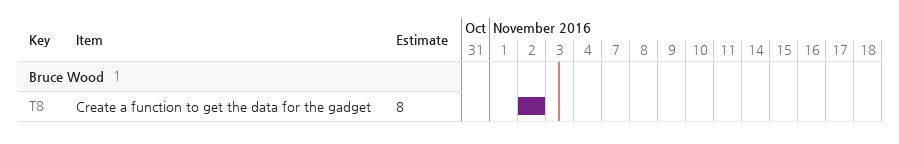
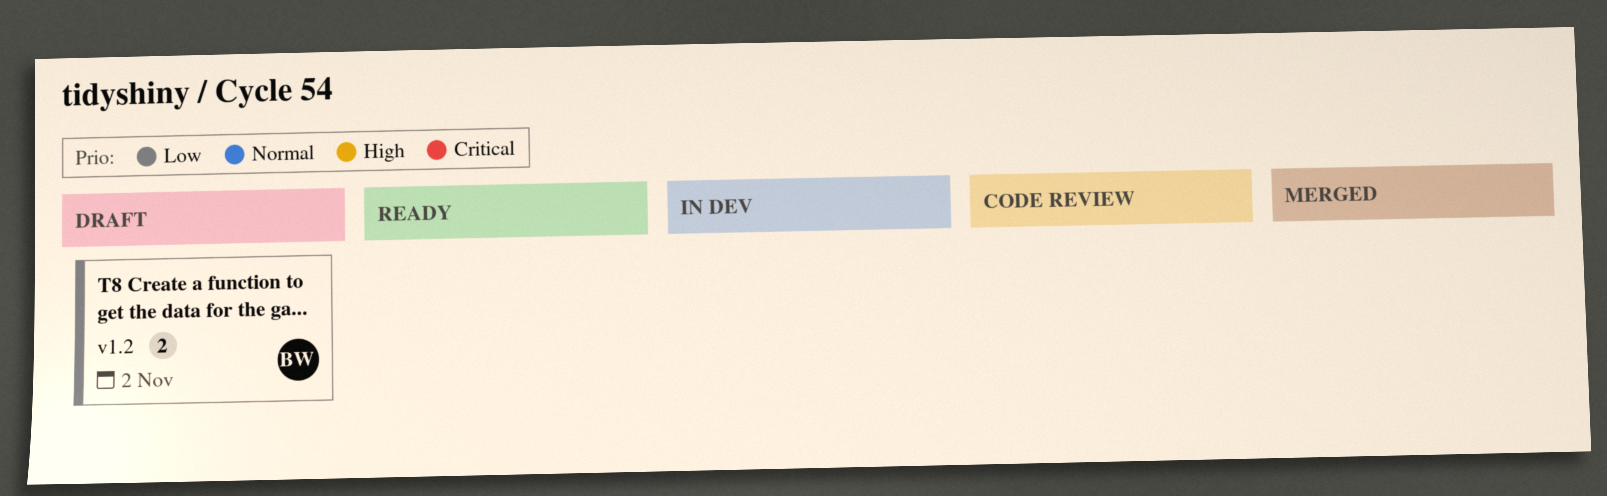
T8, estimate: 8 -> 2

